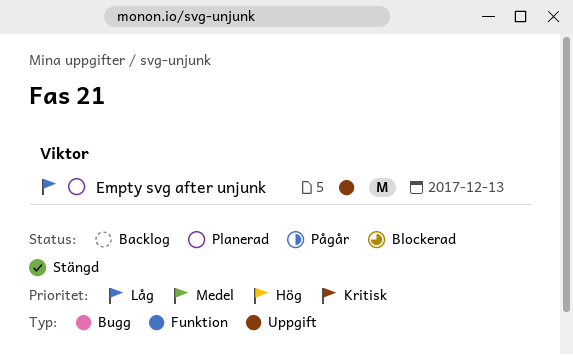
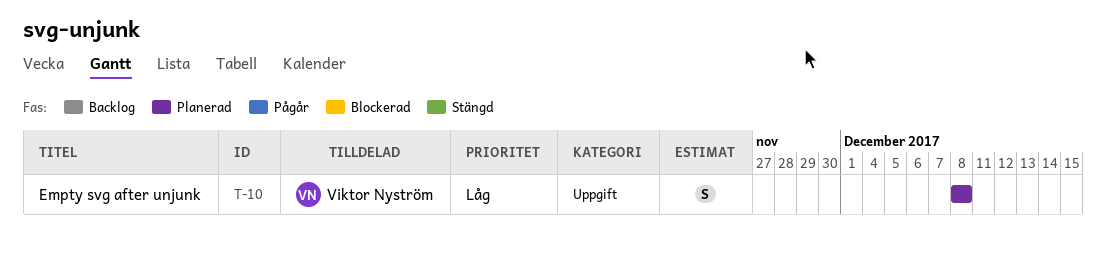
Empty svg after unjunk, estimate: M -> S
Empty svg after unjunk, due: Dec 13 -> Dec 8

